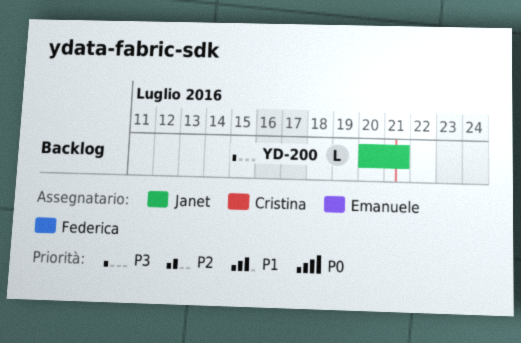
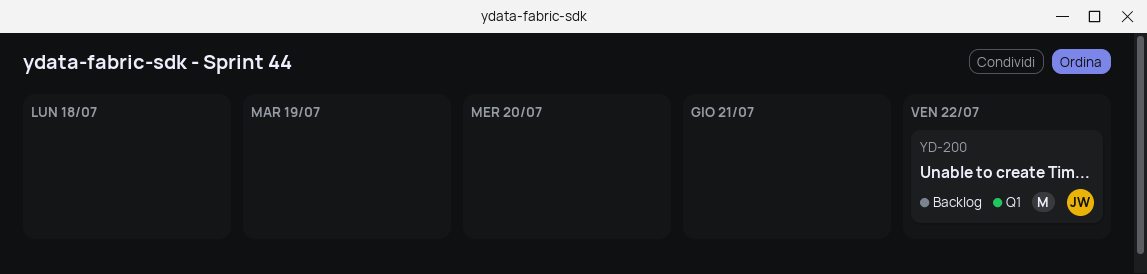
YD-200, estimate: L -> M
YD-200, due: Jul 21 -> Jul 22

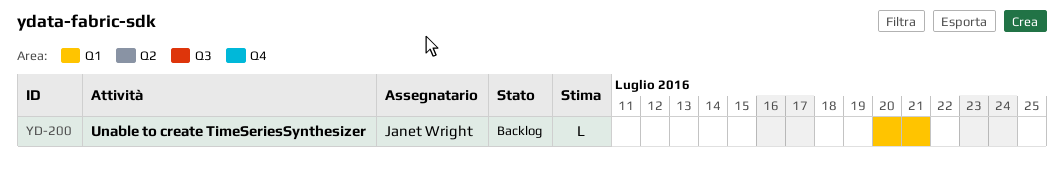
YD-200, estimate: M -> L
YD-200, due: Jul 22 -> Jul 21

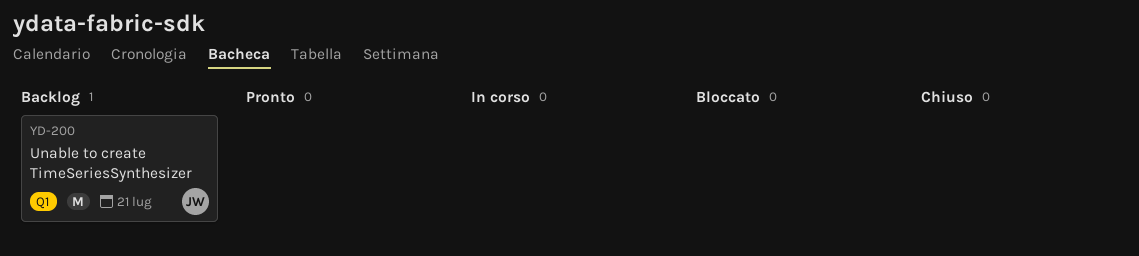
YD-200, estimate: L -> M

